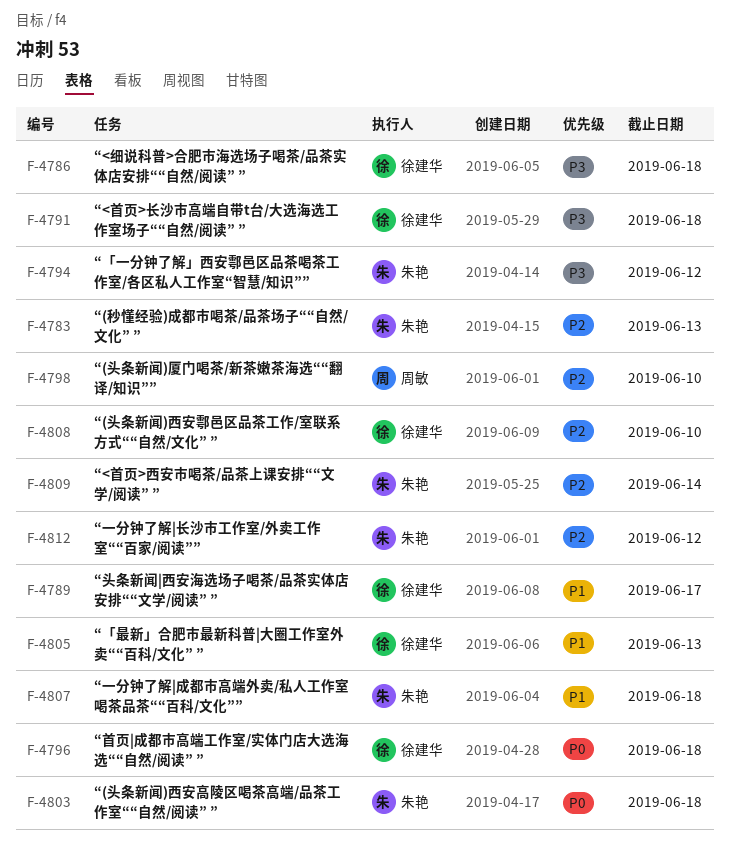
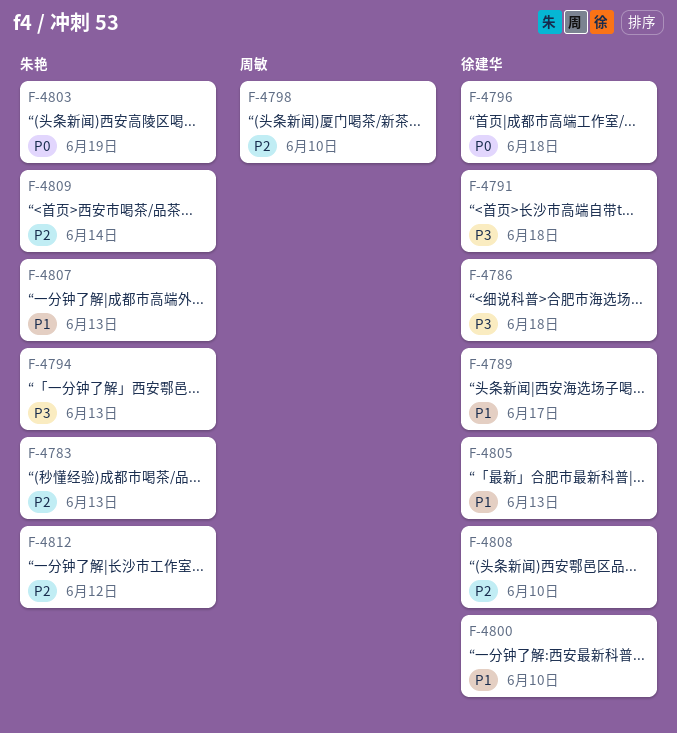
F-4794, due: Jun 12 -> Jun 13
F-4800: none -> present
F-4803, due: Jun 18 -> Jun 19
F-4807, due: Jun 18 -> Jun 13

